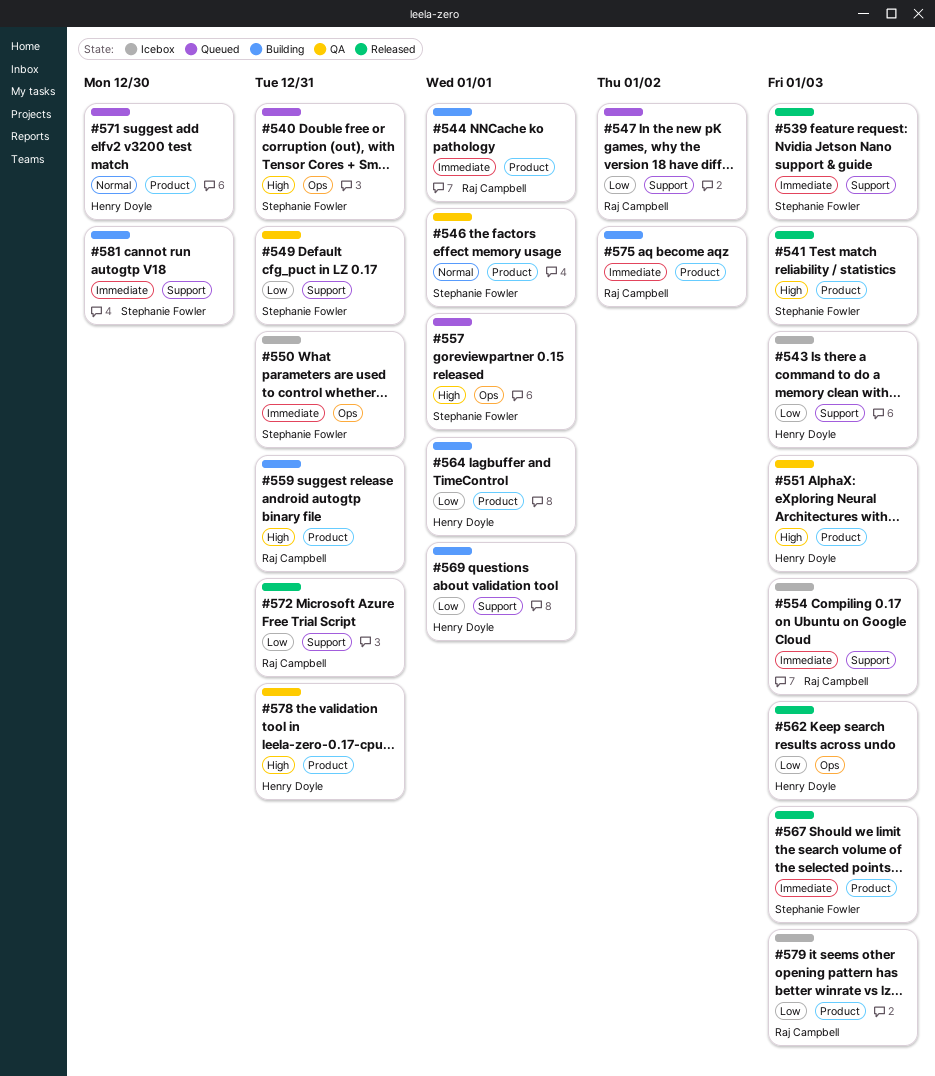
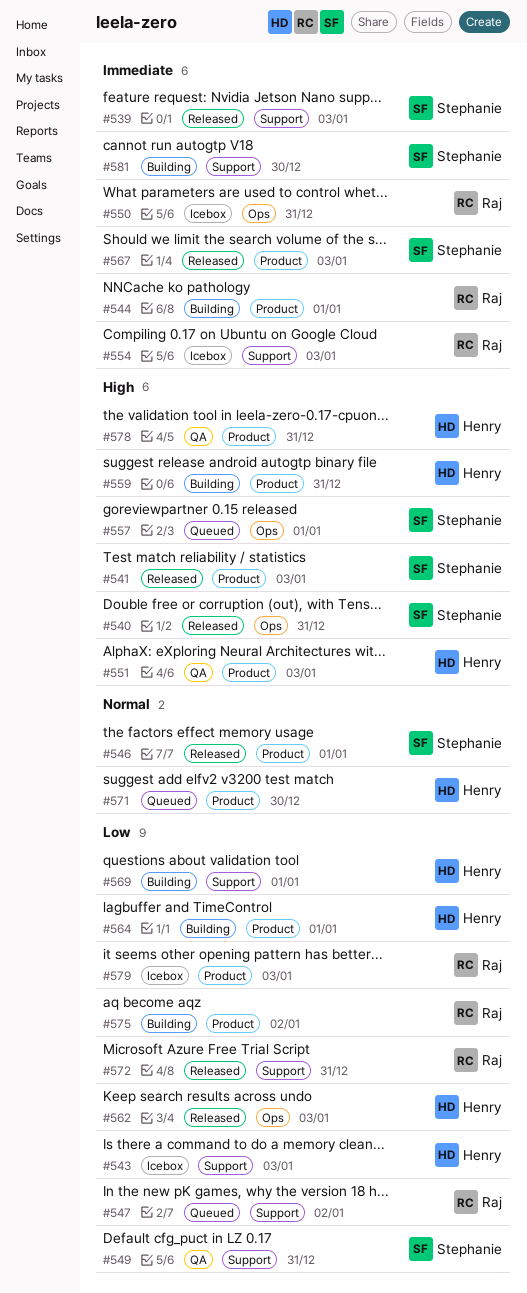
#540, status: Queued -> Released
#546, status: QA -> Released
#550, owner: Stephanie Fowler -> Raj Campbell
#559, owner: Raj Campbell -> Henry Doyle
#575, priority: Immediate -> Low

